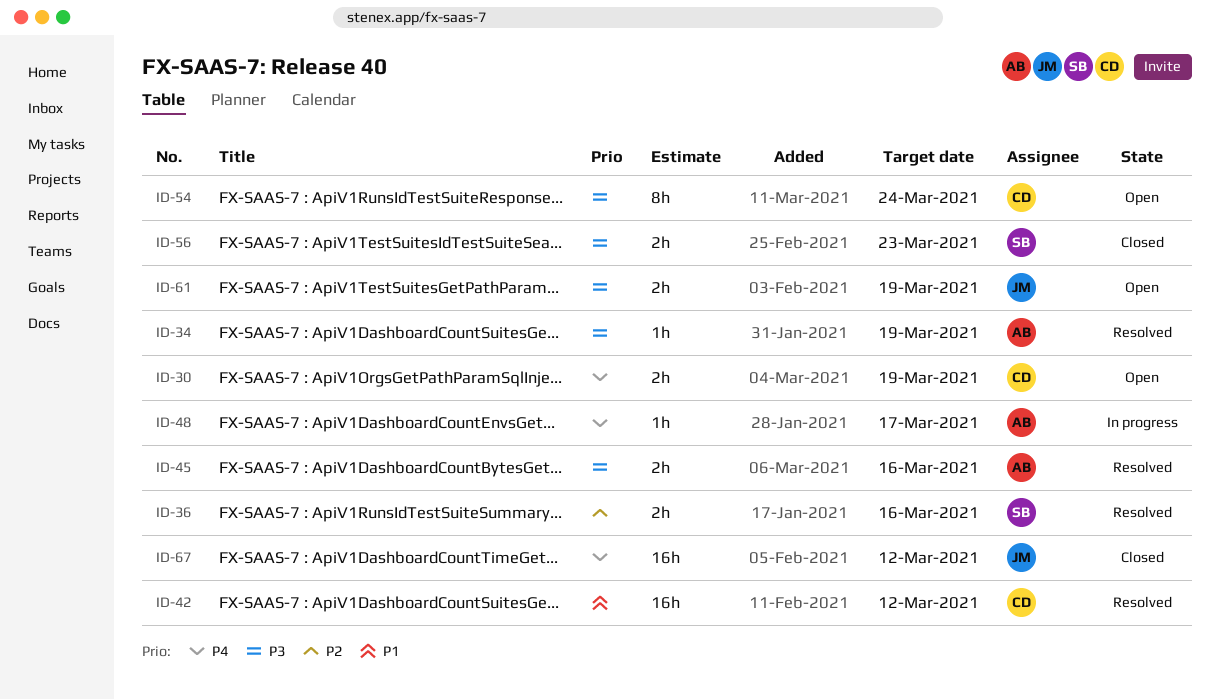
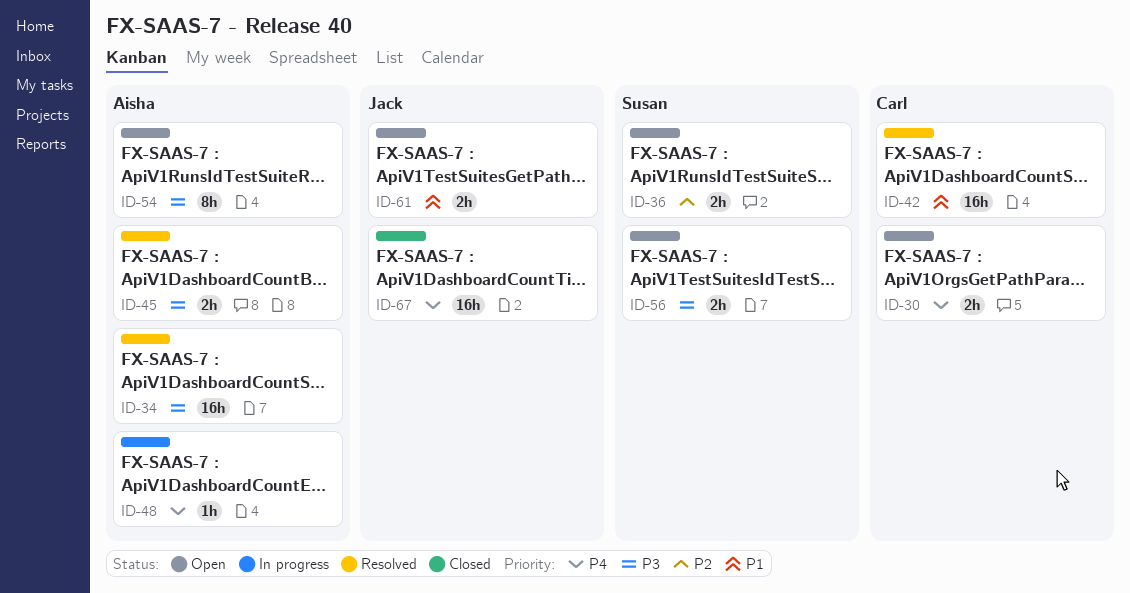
ID-34, estimate: 1h -> 16h
ID-36, status: Resolved -> Open
ID-54, owner: Carl -> Aisha
ID-56, status: Closed -> Open
ID-61, priority: P3 -> P1

